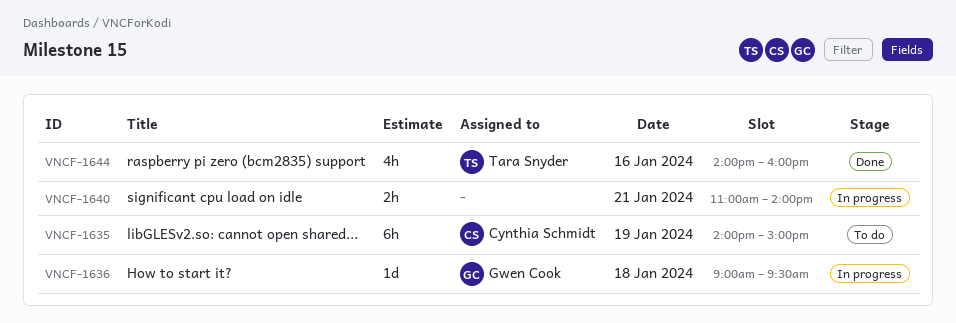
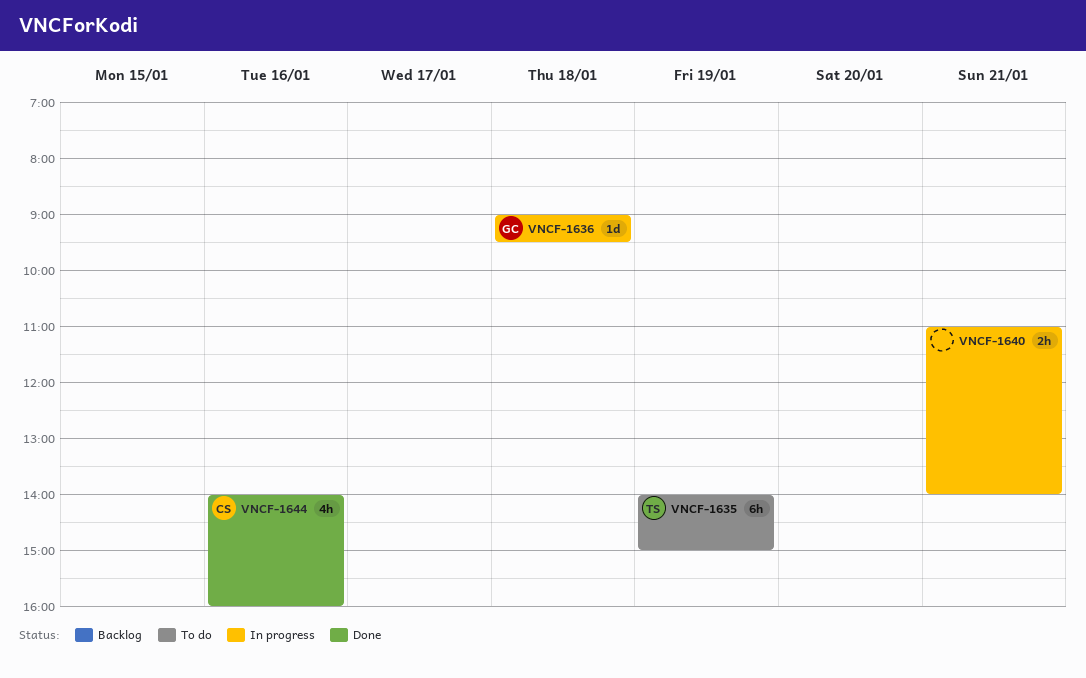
VNCF-1635, owner: Cynthia Schmidt -> Tara Snyder
VNCF-1644, owner: Tara Snyder -> Cynthia Schmidt

